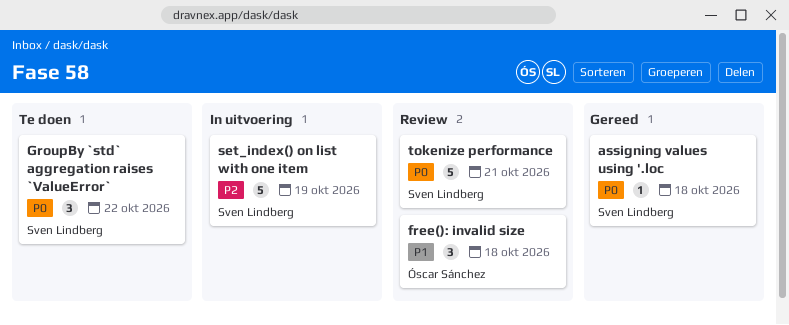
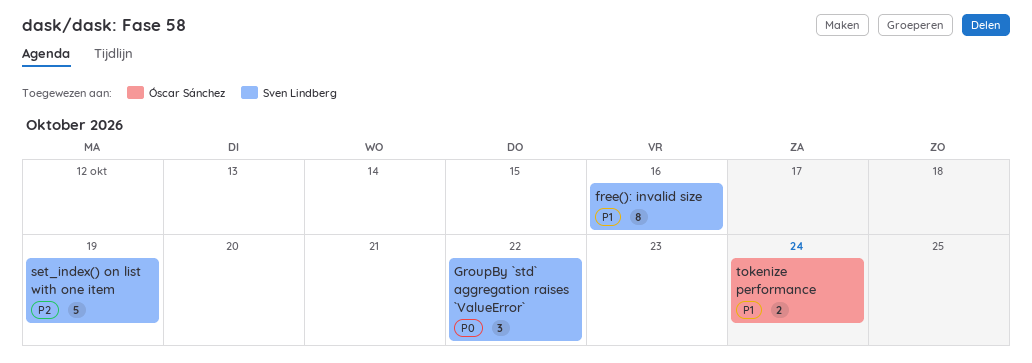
assigning values using '.loc: present -> none
free(): invalid size, owner: Óscar Sánchez -> Sven Lindberg
free(): invalid size, estimate: 3 -> 8
free(): invalid size, due: Oct 18 -> Oct 16
tokenize performance, owner: Sven Lindberg -> Óscar Sánchez
tokenize performance, priority: P0 -> P1
tokenize performance, estimate: 5 -> 2
tokenize performance, due: Oct 21 -> Oct 24

